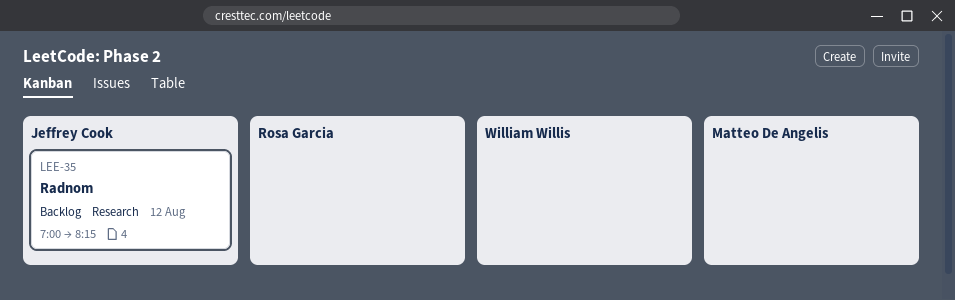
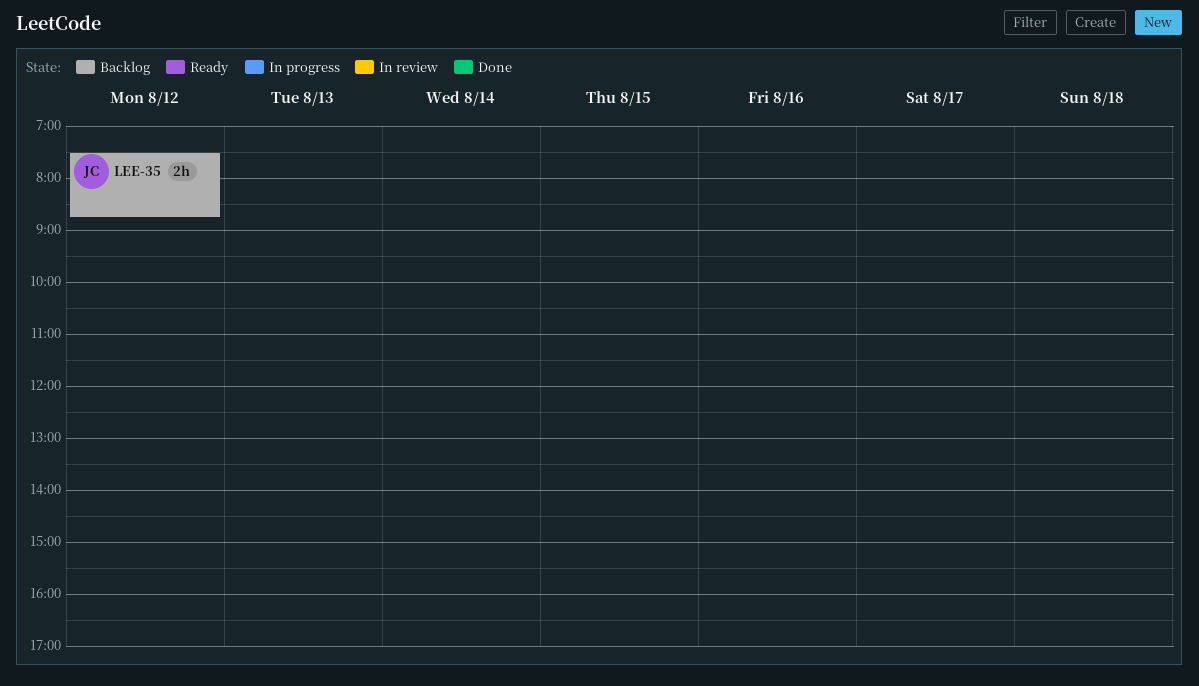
LEE-35, begins: 07:00 -> 07:30
LEE-35, ends: 08:15 -> 08:45

